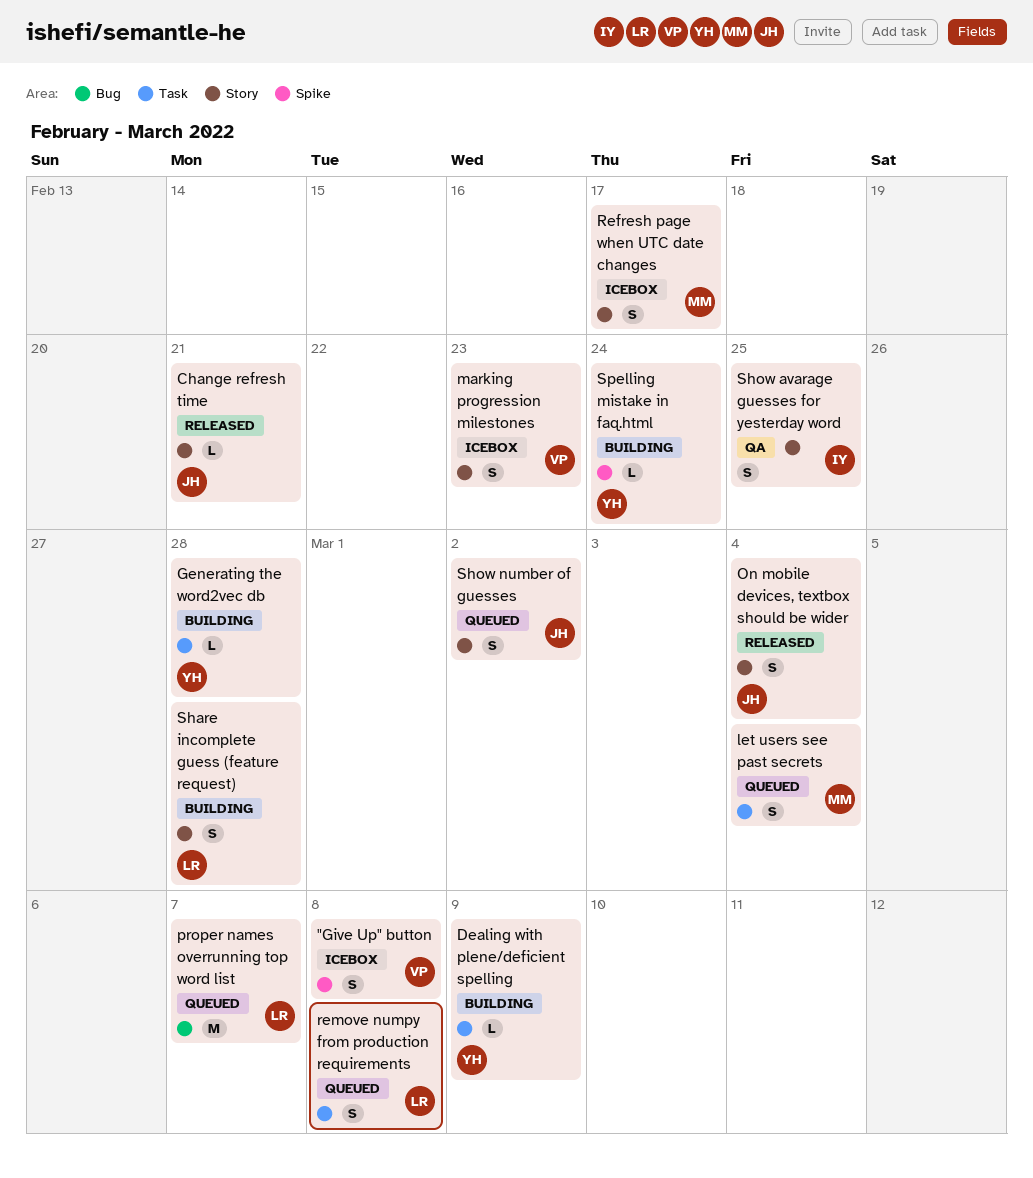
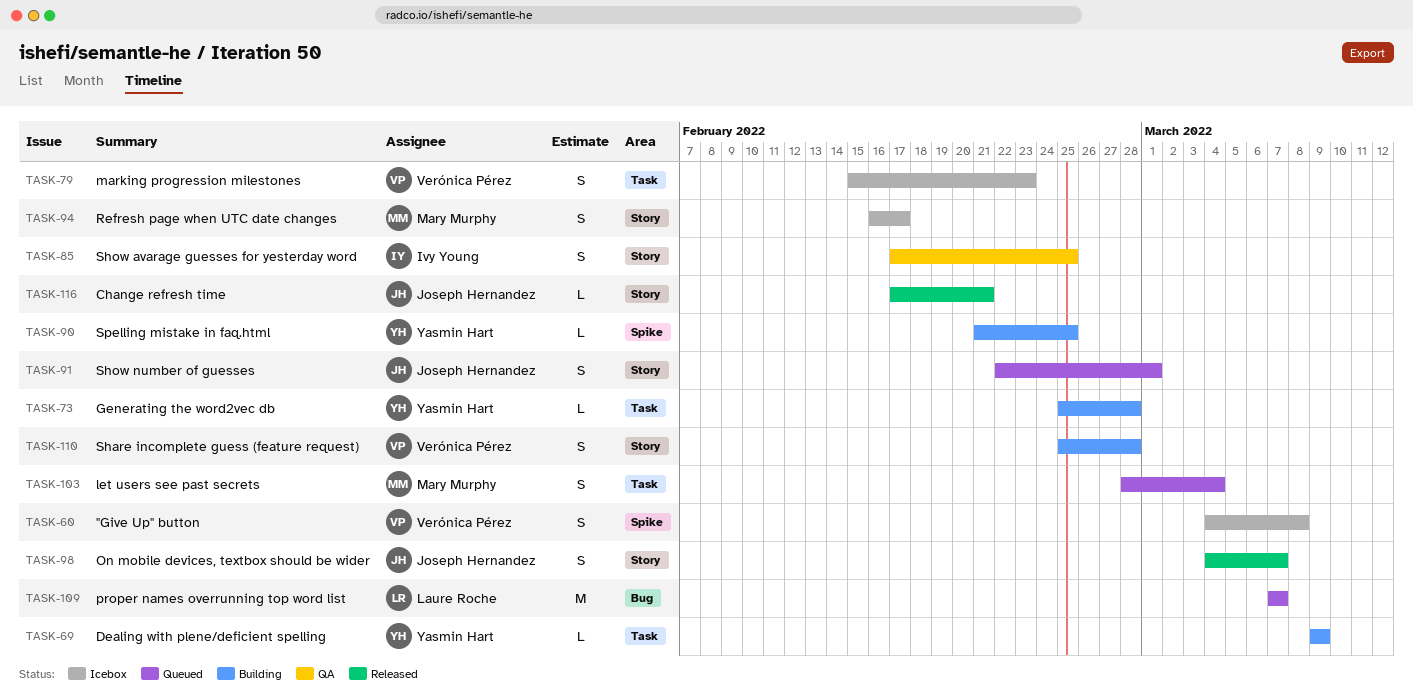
marking progression milestones, label: Story -> Task
On mobile devices, textbox should be wider, due: Mar 4 -> Mar 7
remove numpy from production requirements: present -> none
Share incomplete guess (feature request), owner: Laure Roche -> Verónica Pérez
Show number of guesses, due: Mar 2 -> Mar 1
Spelling mistake in faq.html, due: Feb 24 -> Feb 25

